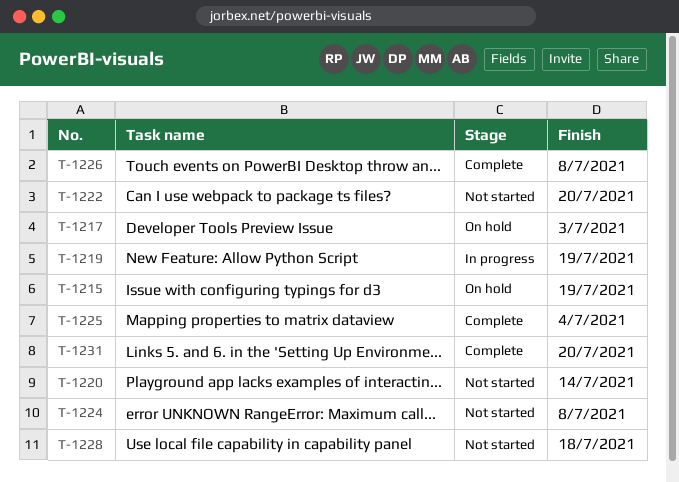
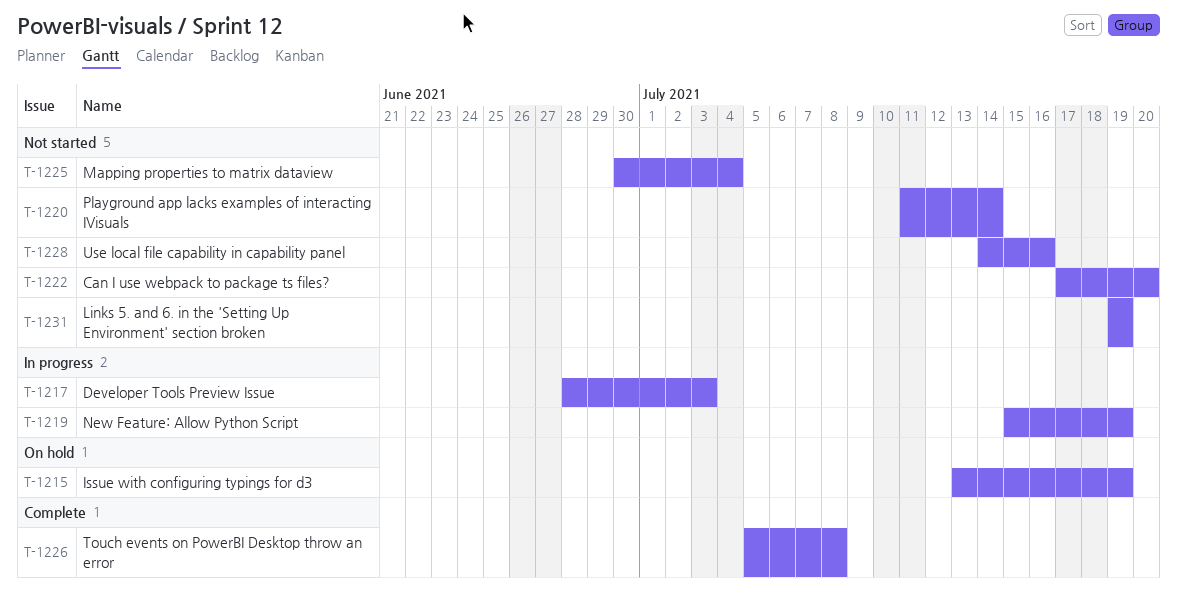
T-1217, status: On hold -> In progress
T-1224: present -> none
T-1225, status: Complete -> Not started
T-1228, due: Jul 18 -> Jul 16
T-1231, status: Complete -> Not started
T-1231, due: Jul 20 -> Jul 19

